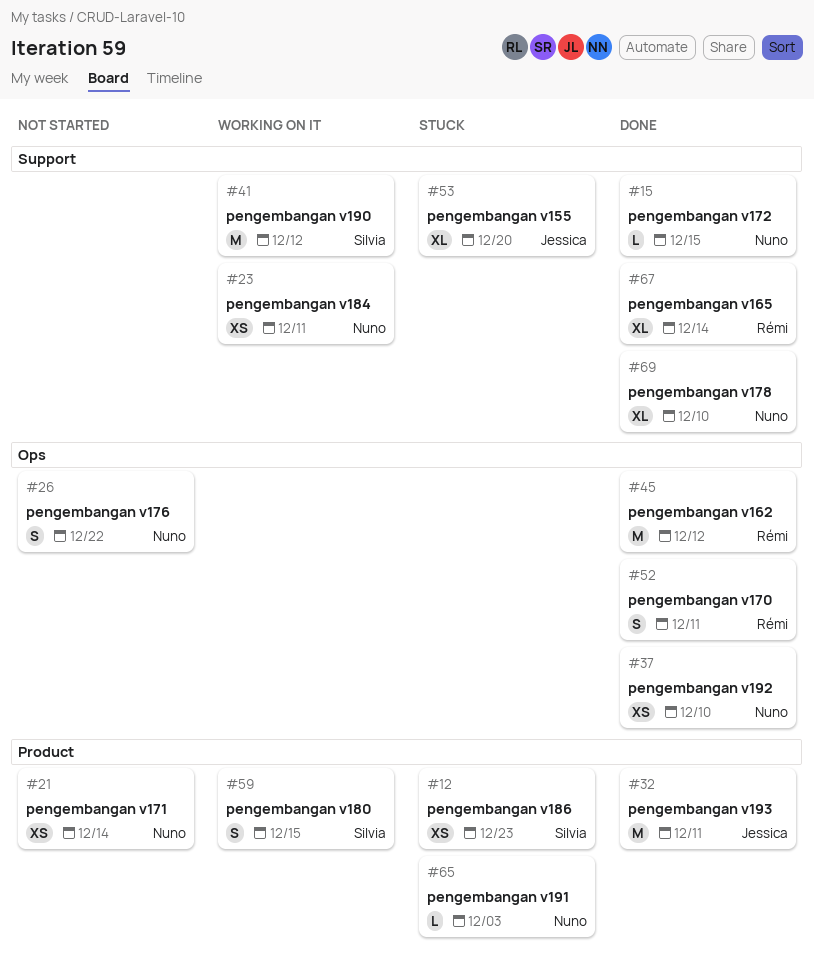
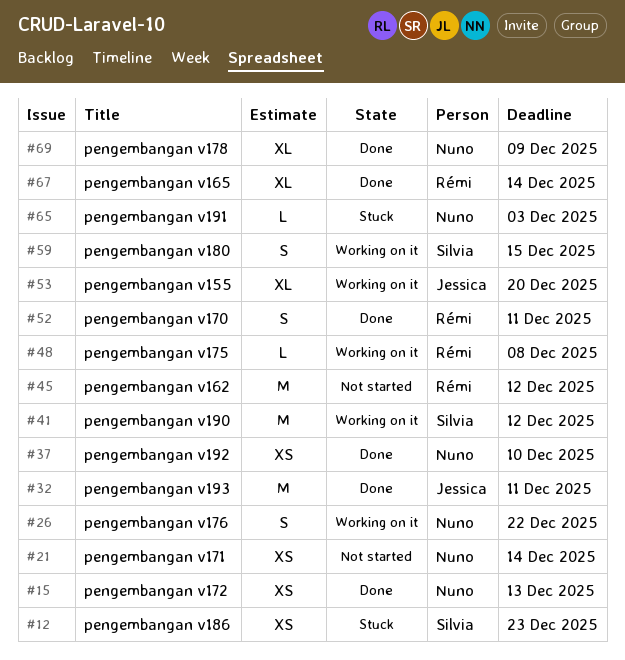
#15, estimate: L -> XS
#15, due: Dec 15 -> Dec 13
#23: present -> none
#26, status: Not started -> Working on it
#45, status: Done -> Not started
#48: none -> present
#53, status: Stuck -> Working on it
#69, due: Dec 10 -> Dec 9

